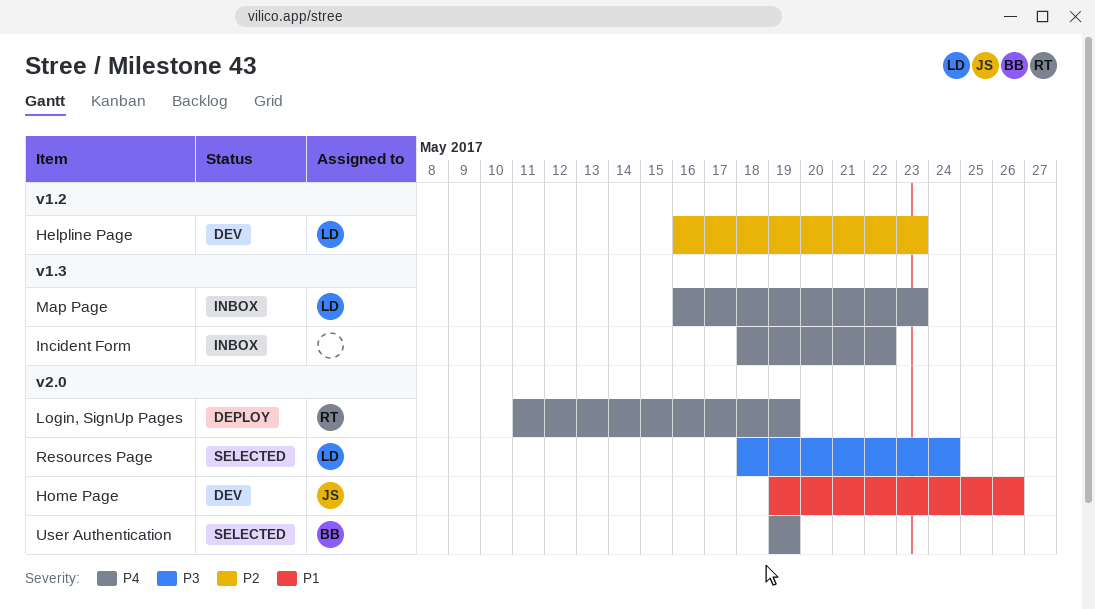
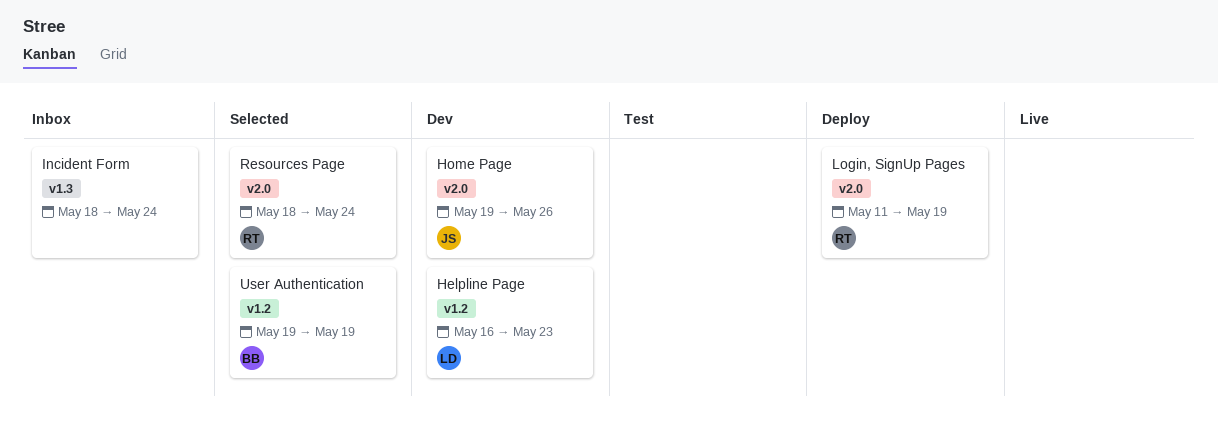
Incident Form, due: May 22 -> May 24
Map Page: present -> none
Resources Page, owner: LD -> RT
User Authentication, label: v2.0 -> v1.2

